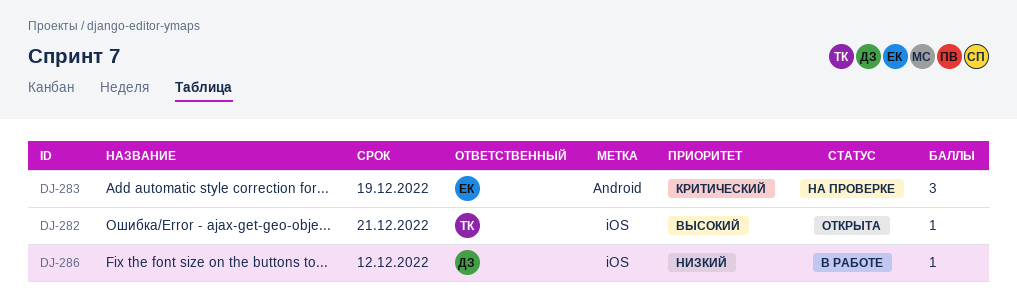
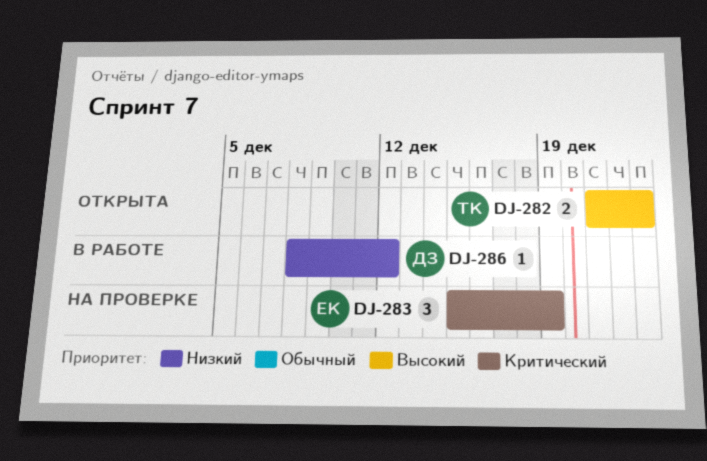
DJ-282, estimate: 1 -> 2
DJ-282, due: Dec 21 -> Dec 23

